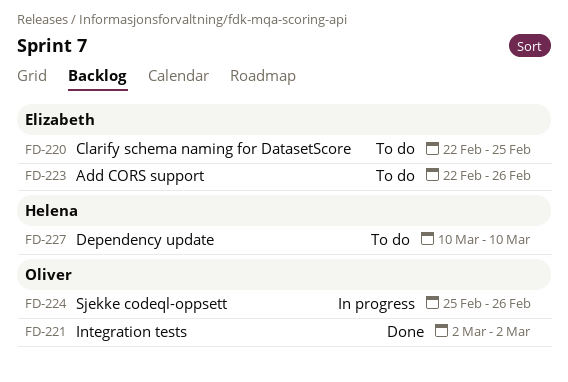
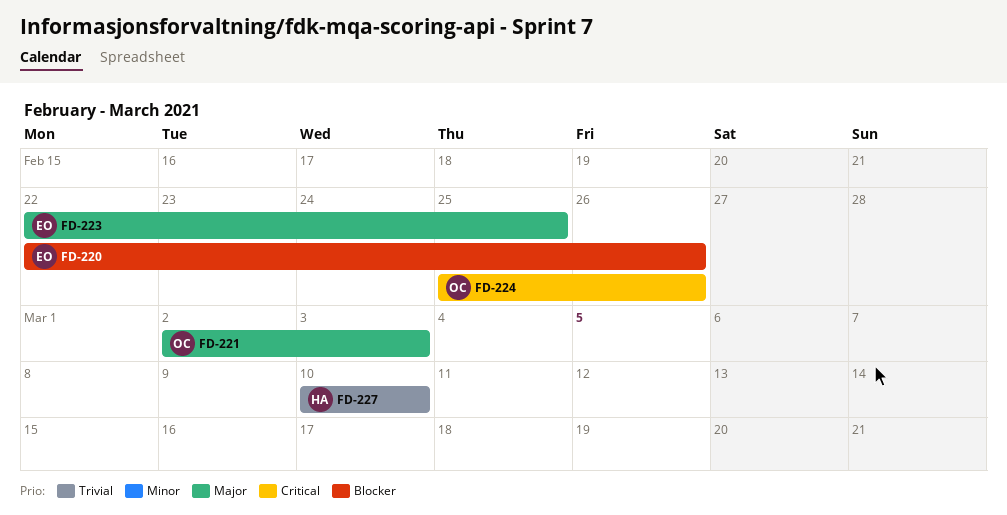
FD-220, due: Feb 25 -> Feb 26
FD-221, due: Mar 2 -> Mar 3
FD-223, due: Feb 26 -> Feb 25

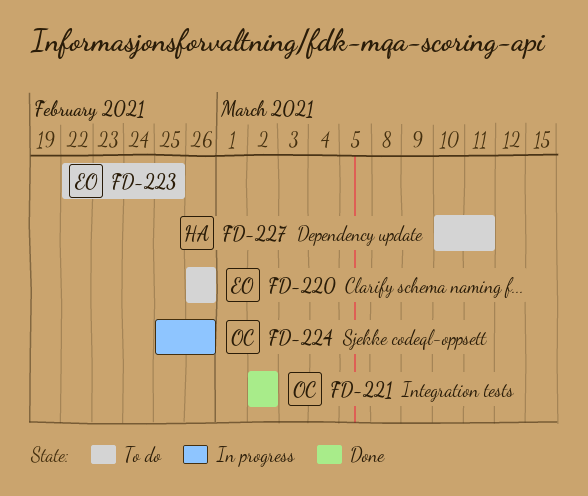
FD-220, start: Feb 22 -> Feb 26
FD-221, due: Mar 3 -> Mar 2
FD-227, due: Mar 10 -> Mar 11

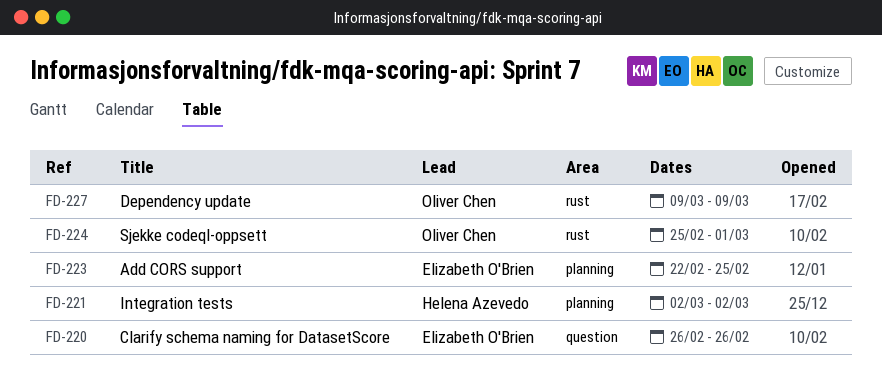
FD-221, owner: Oliver Chen -> Helena Azevedo
FD-224, due: Feb 26 -> Mar 1
FD-227, owner: Helena Azevedo -> Oliver Chen
FD-227, start: Mar 10 -> Mar 9
FD-227, due: Mar 11 -> Mar 9

